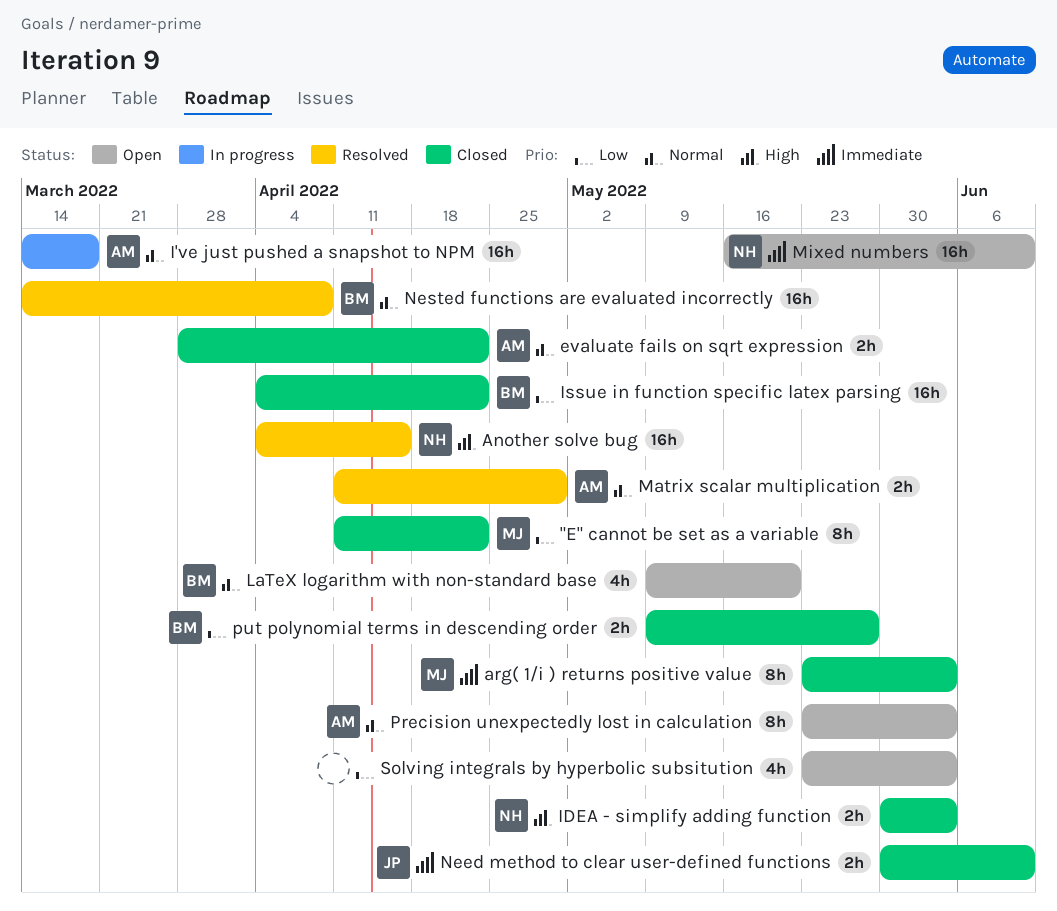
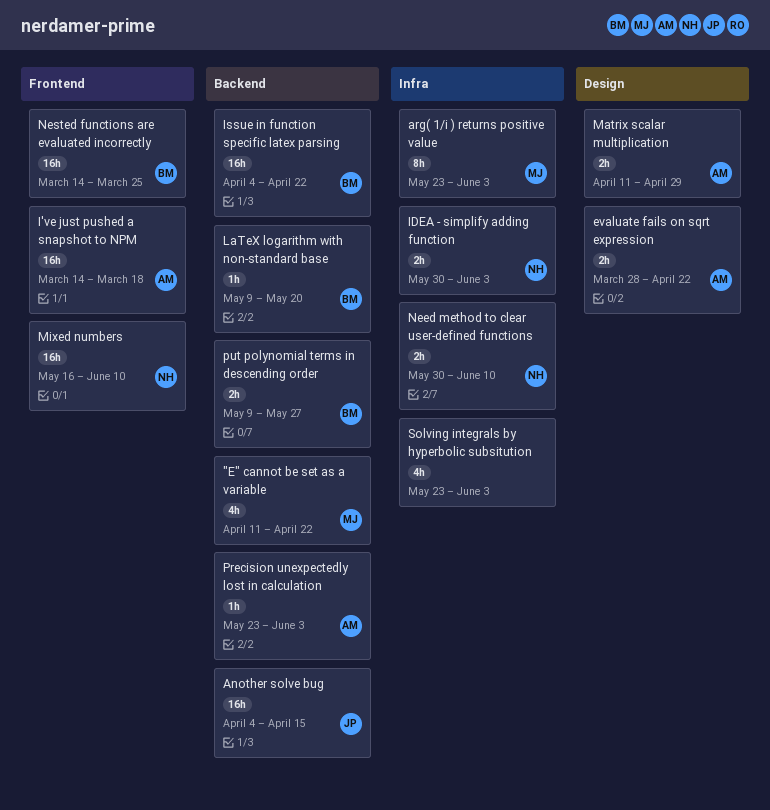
"E" cannot be set as a variable, estimate: 8h -> 4h
Another solve bug, owner: NH -> JP
LaTeX logarithm with non-standard base, estimate: 4h -> 1h
Need method to clear user-defined functions, owner: JP -> NH
Nested functions are evaluated incorrectly, due: Apr 8 -> Mar 25
Precision unexpectedly lost in calculation, estimate: 8h -> 1h

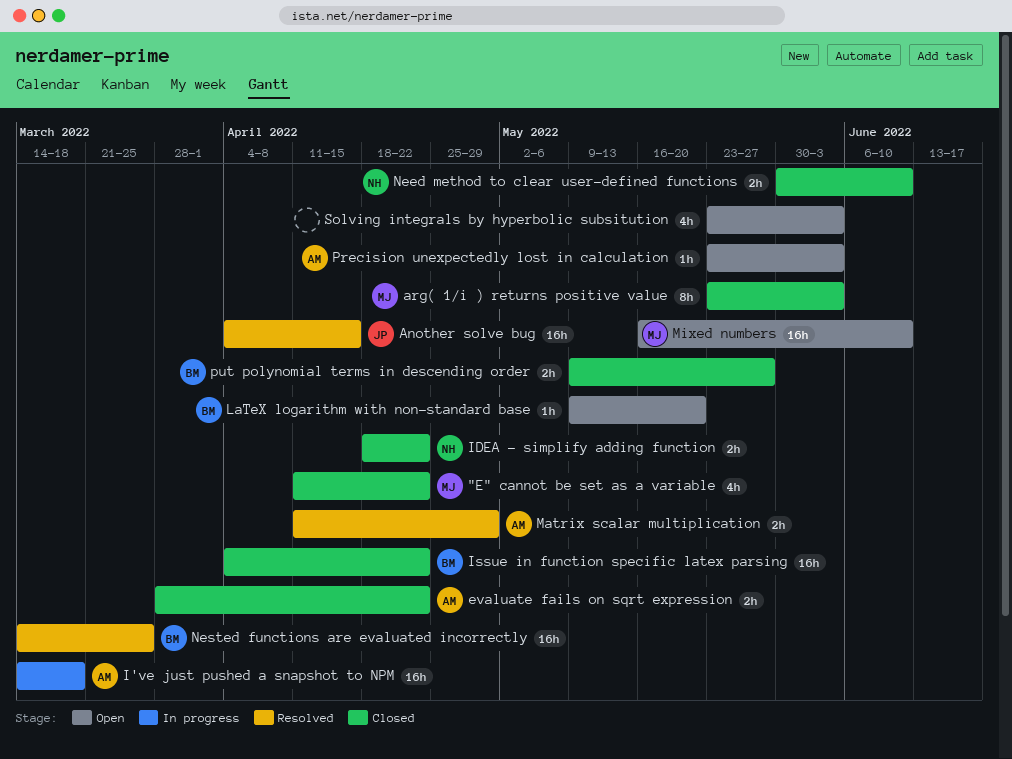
IDEA - simplify adding function, start: May 30 -> Apr 18
IDEA - simplify adding function, due: Jun 3 -> Apr 22
Mixed numbers, owner: NH -> MJ

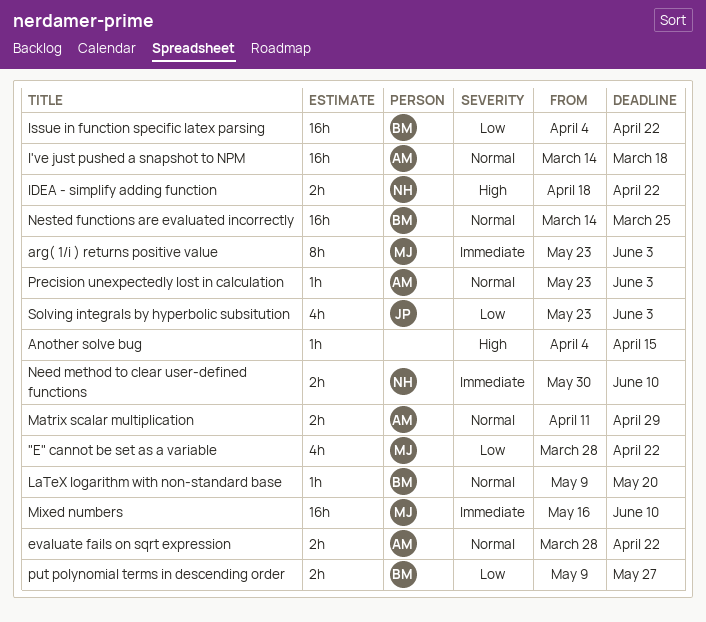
"E" cannot be set as a variable, start: Apr 11 -> Mar 28
Another solve bug, owner: JP -> none
Another solve bug, estimate: 16h -> 1h
Solving integrals by hyperbolic subsitution, owner: none -> JP

